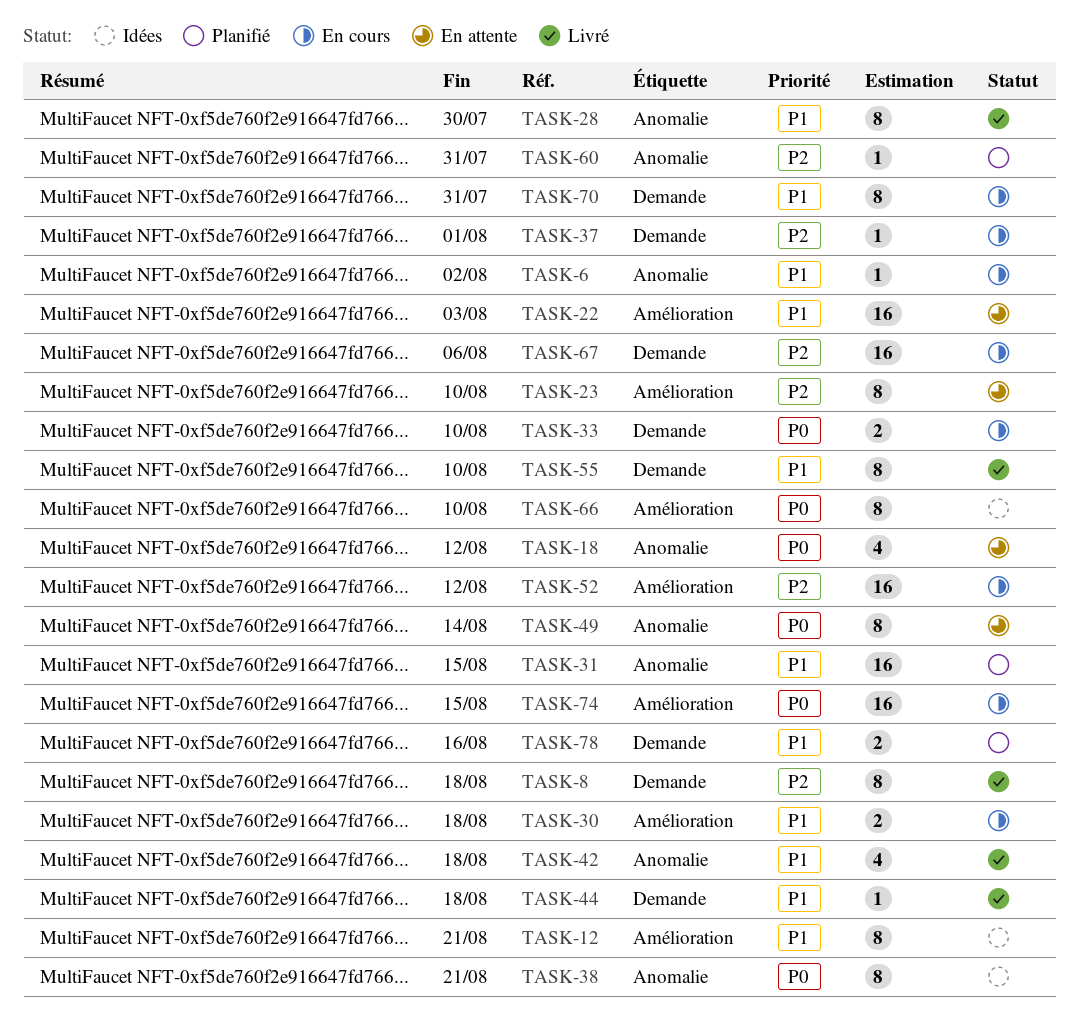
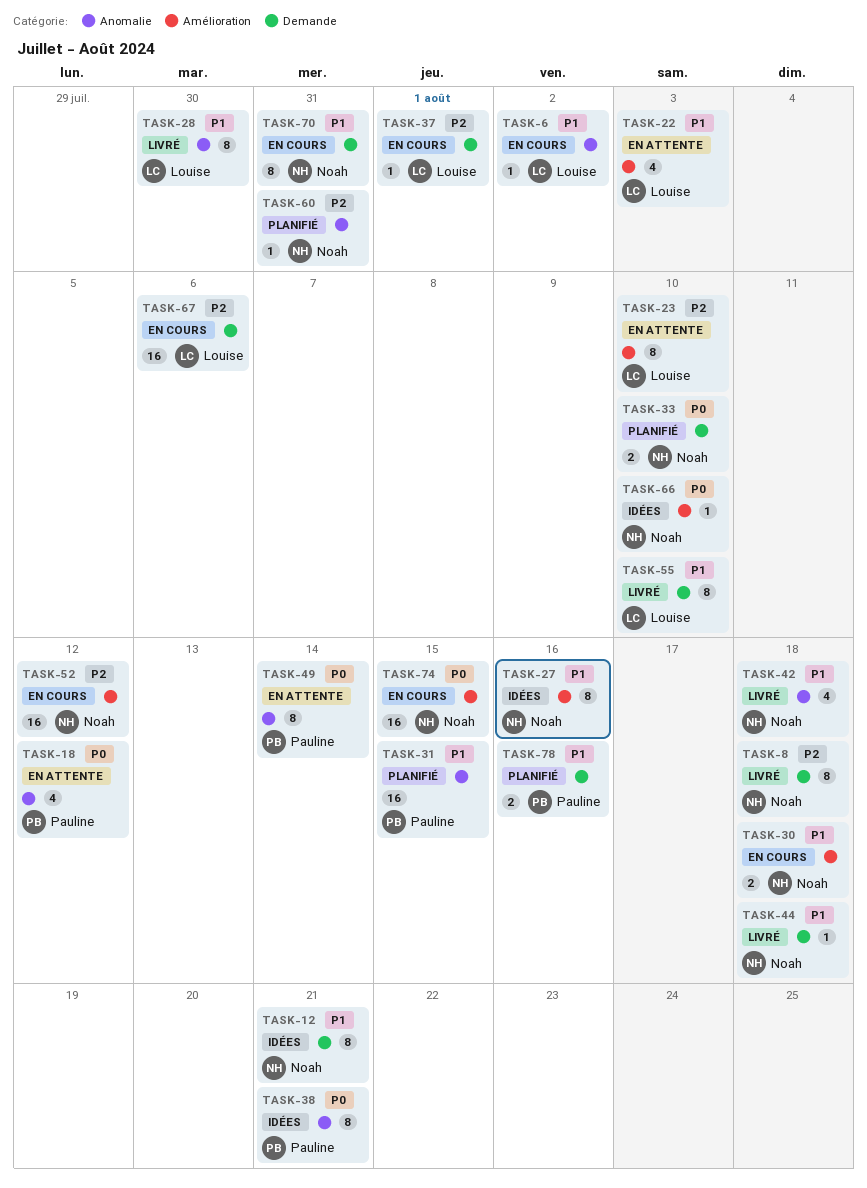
TASK-12, label: Amélioration -> Demande
TASK-22, estimate: 16 -> 4
TASK-27: none -> present
TASK-33, status: En cours -> Planifié
TASK-66, estimate: 8 -> 1

